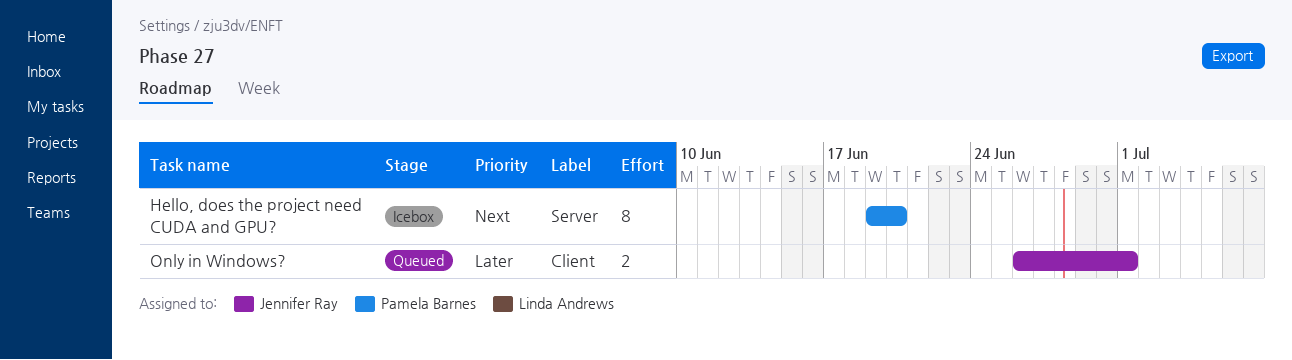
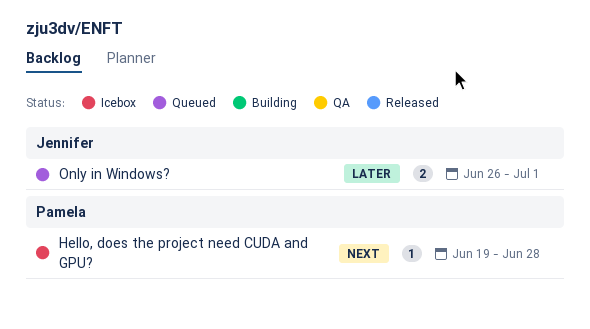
Hello, does the project need CUDA and GPU?, estimate: 8 -> 1
Hello, does the project need CUDA and GPU?, due: Jun 20 -> Jun 28

